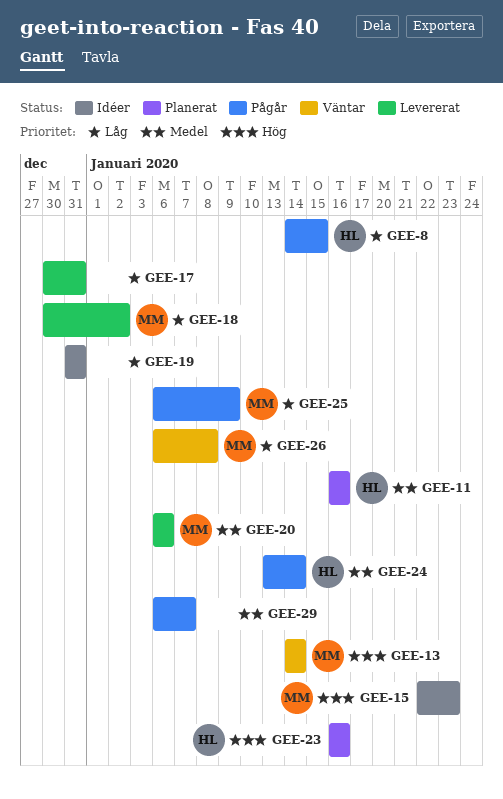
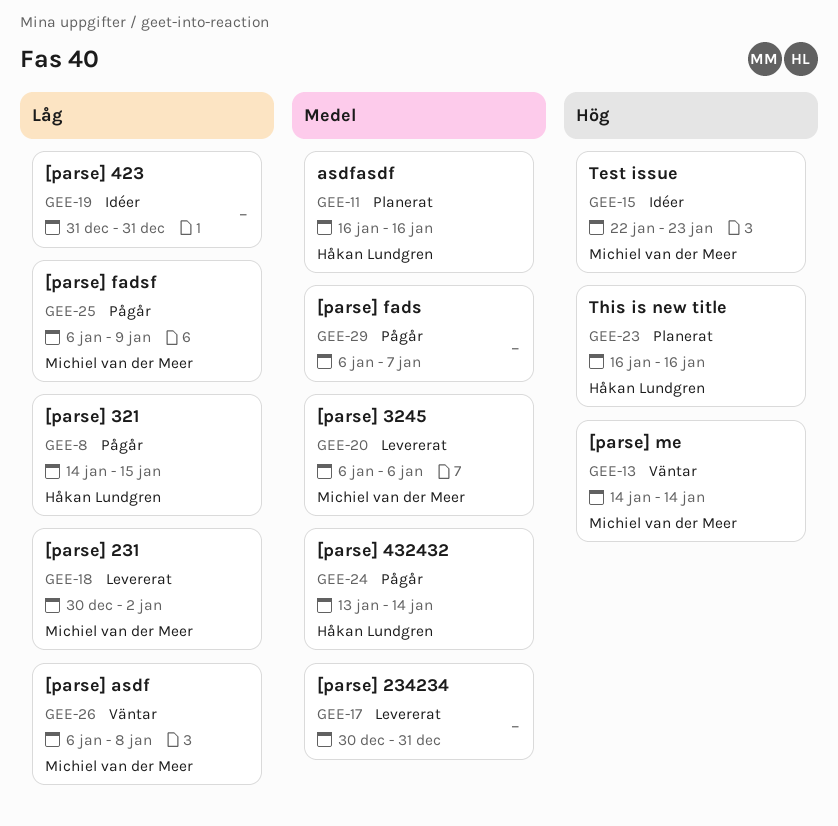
GEE-17, priority: Låg -> Medel

